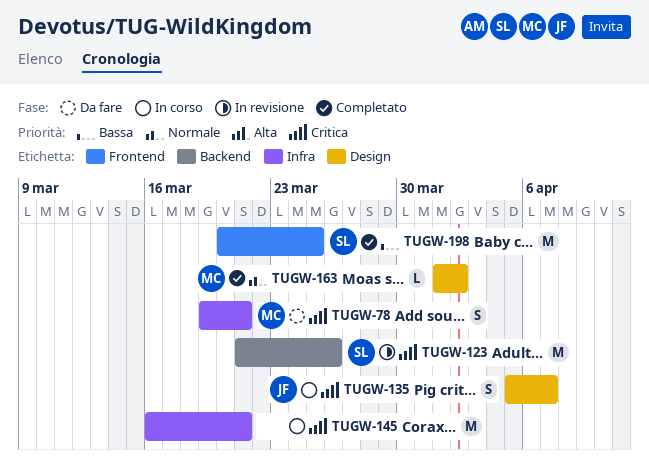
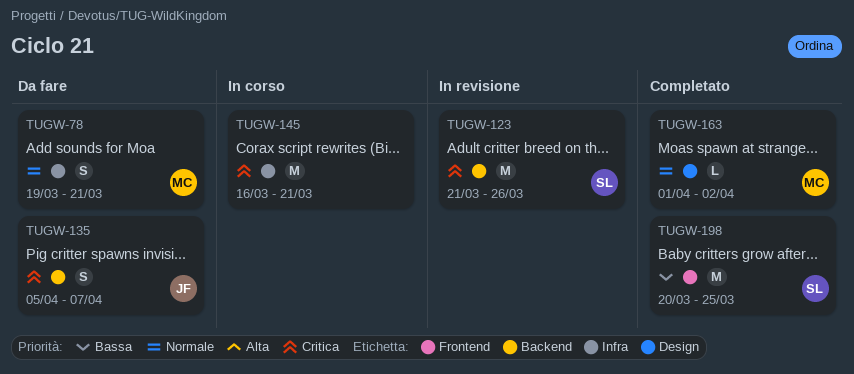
TUGW-78, priority: Critica -> Normale
TUGW-135, status: In corso -> Da fare
TUGW-135, label: Design -> Backend

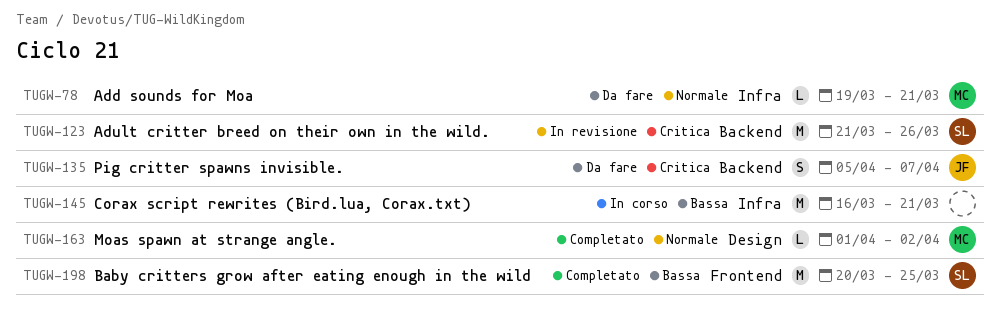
TUGW-78, estimate: S -> L
TUGW-145, priority: Critica -> Bassa

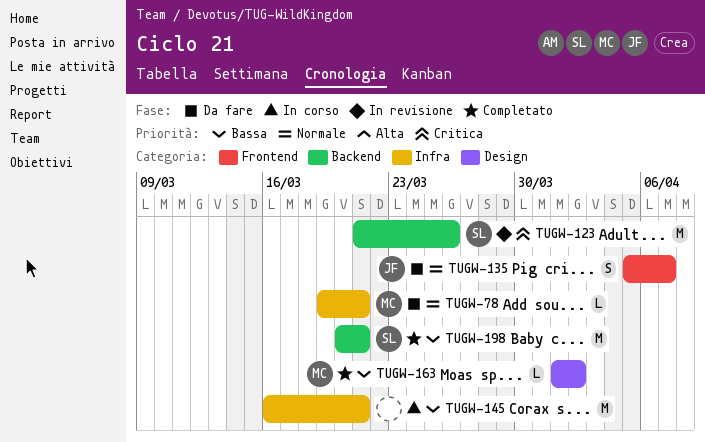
TUGW-135, priority: Critica -> Normale
TUGW-135, label: Backend -> Frontend
TUGW-163, priority: Normale -> Bassa
TUGW-198, label: Frontend -> Backend
TUGW-198, due: Mar 25 -> Mar 21

